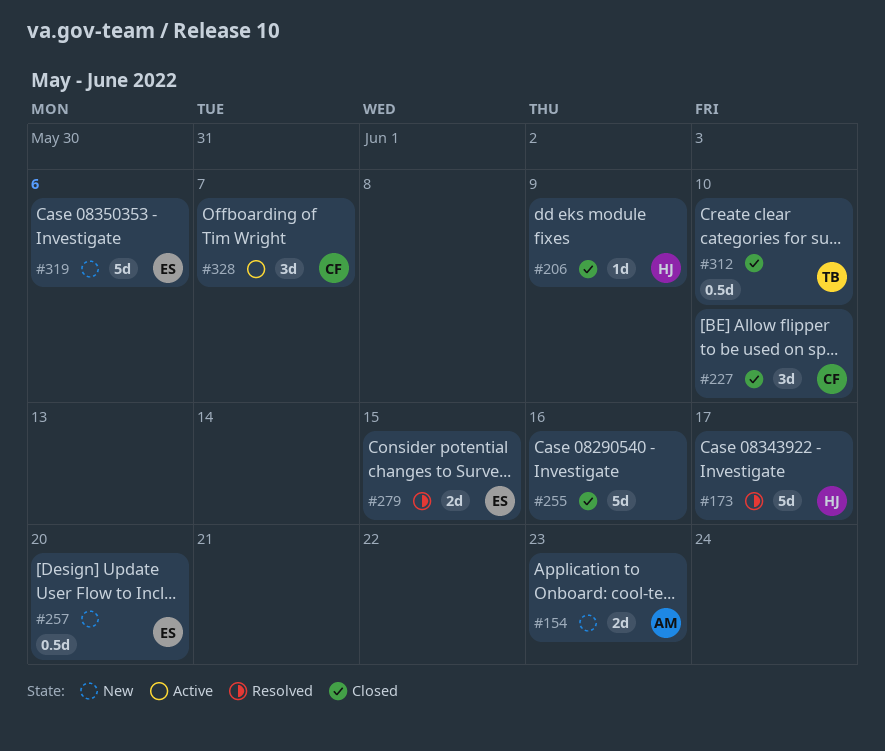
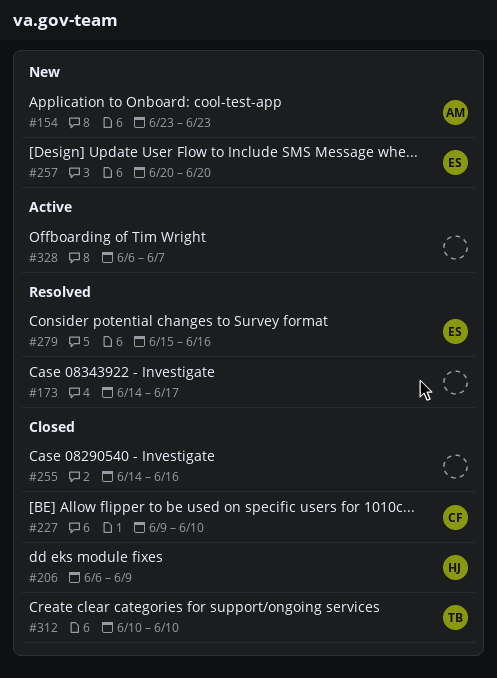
#173, owner: HJ -> none
#279, due: Jun 15 -> Jun 16
#319: present -> none
#328, owner: CF -> none

